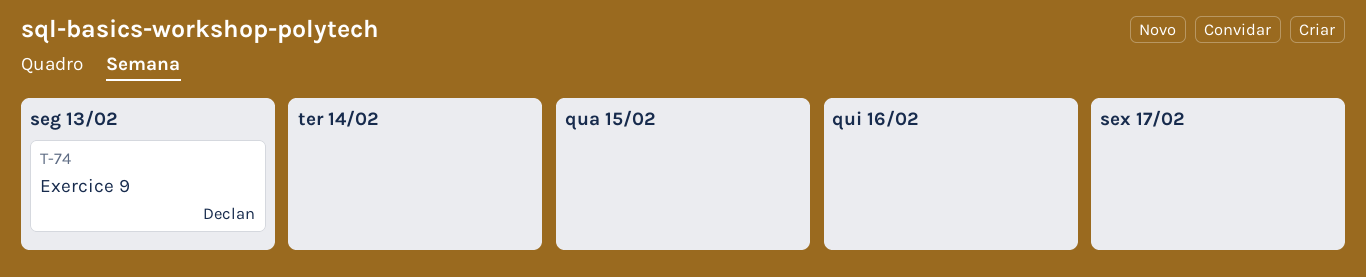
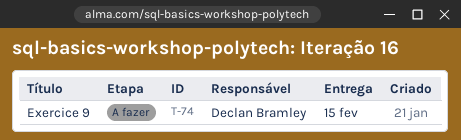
T-74, due: Feb 13 -> Feb 15

